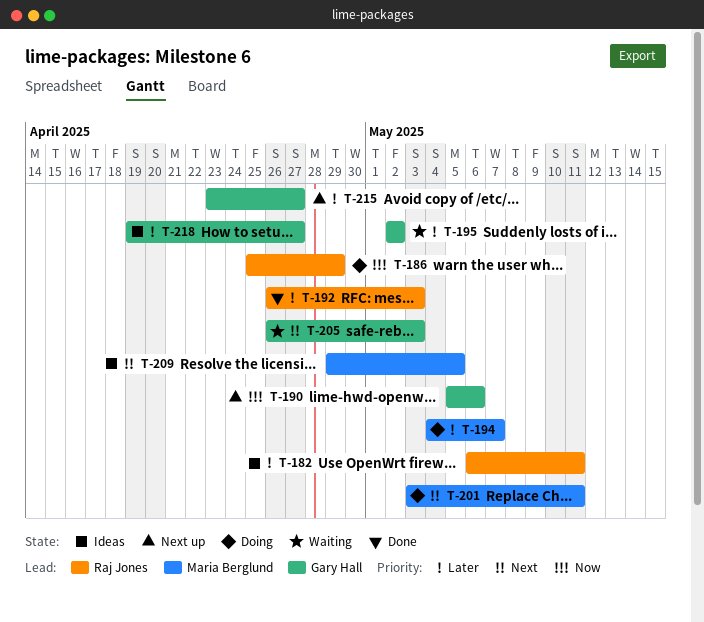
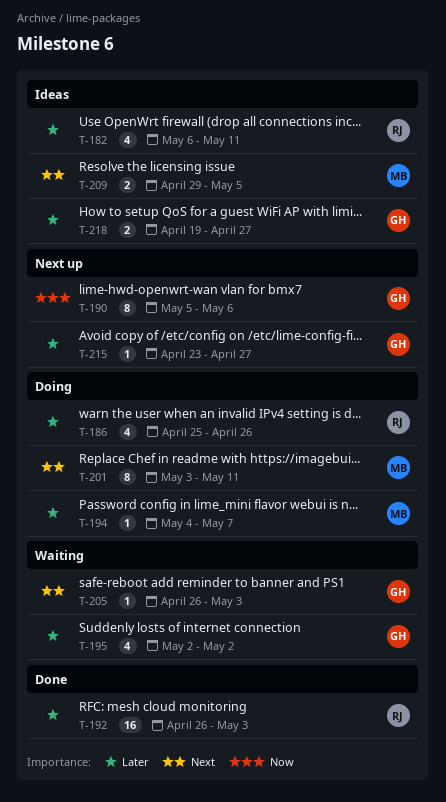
T-186, priority: Now -> Later
T-186, due: Apr 29 -> Apr 26

